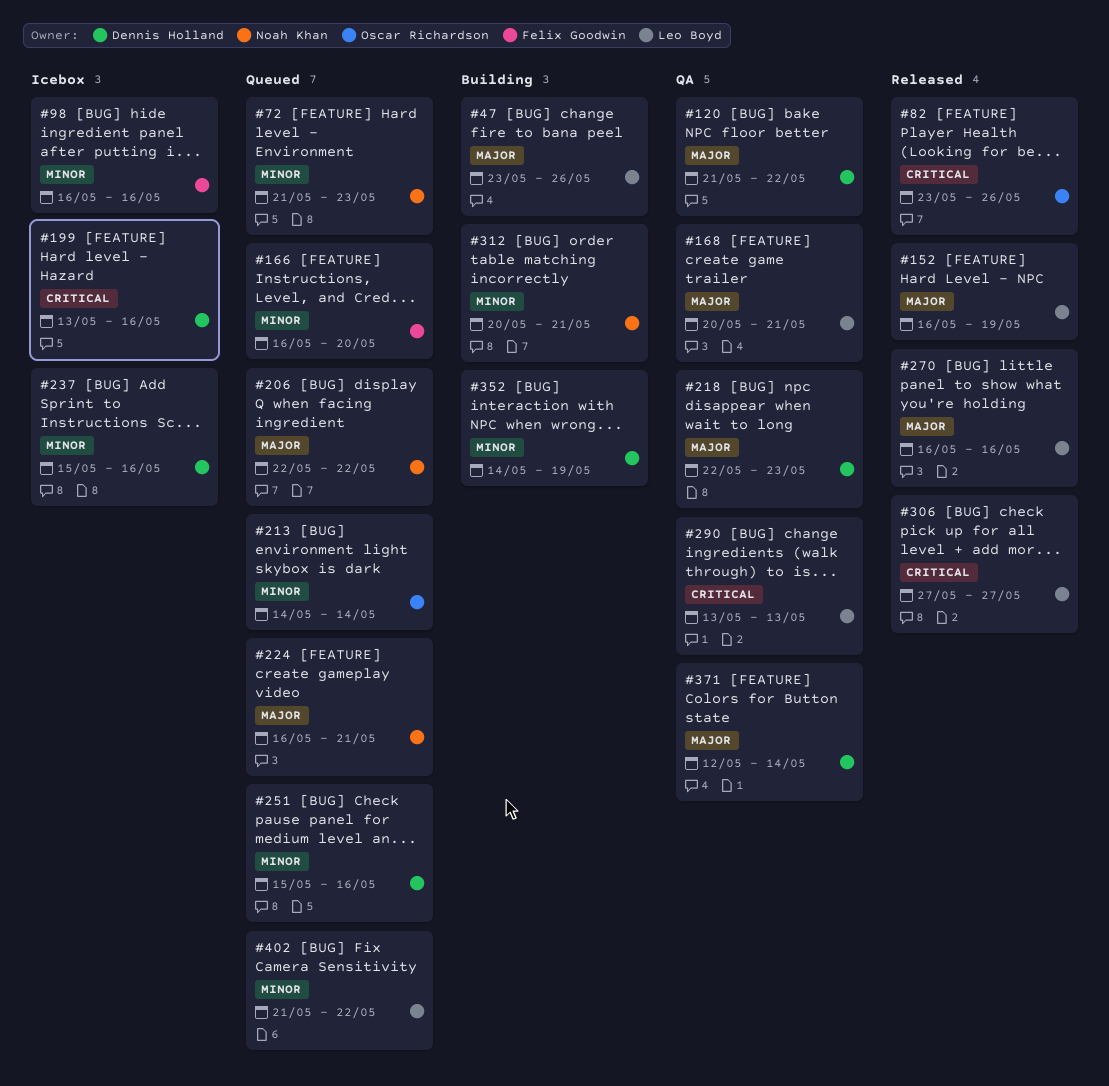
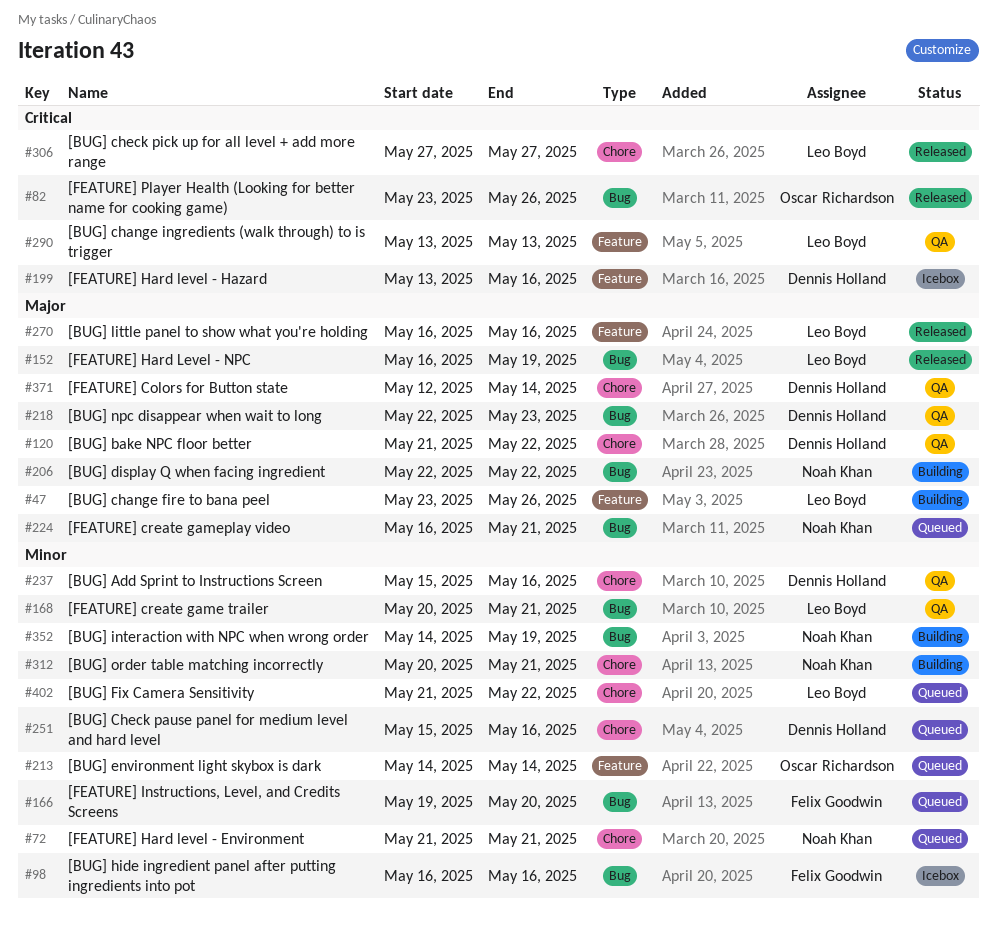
#72, due: May 23 -> May 21
#166, start: May 16 -> May 19
#168, priority: Major -> Minor
#206, status: Queued -> Building
#237, status: Icebox -> QA
#352, owner: Dennis Holland -> Noah Khan

